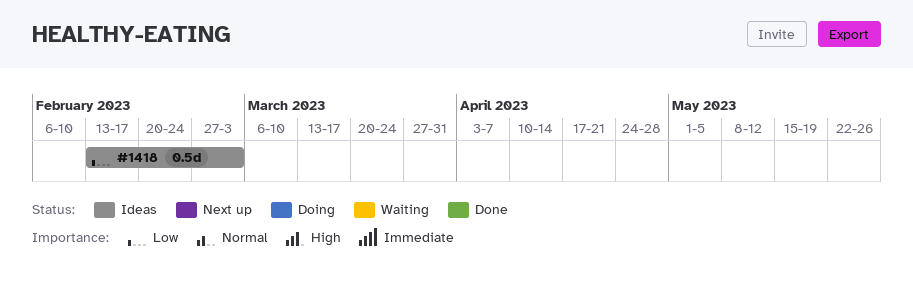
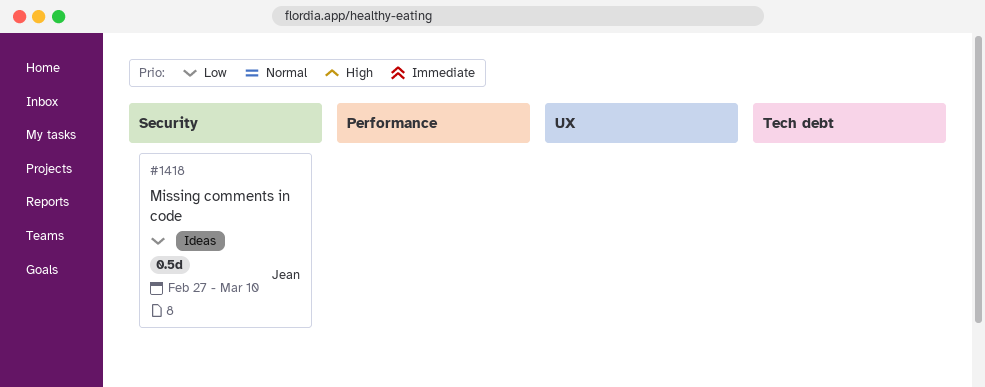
#1418, start: Feb 13 -> Feb 27
#1418, due: Mar 3 -> Mar 10

